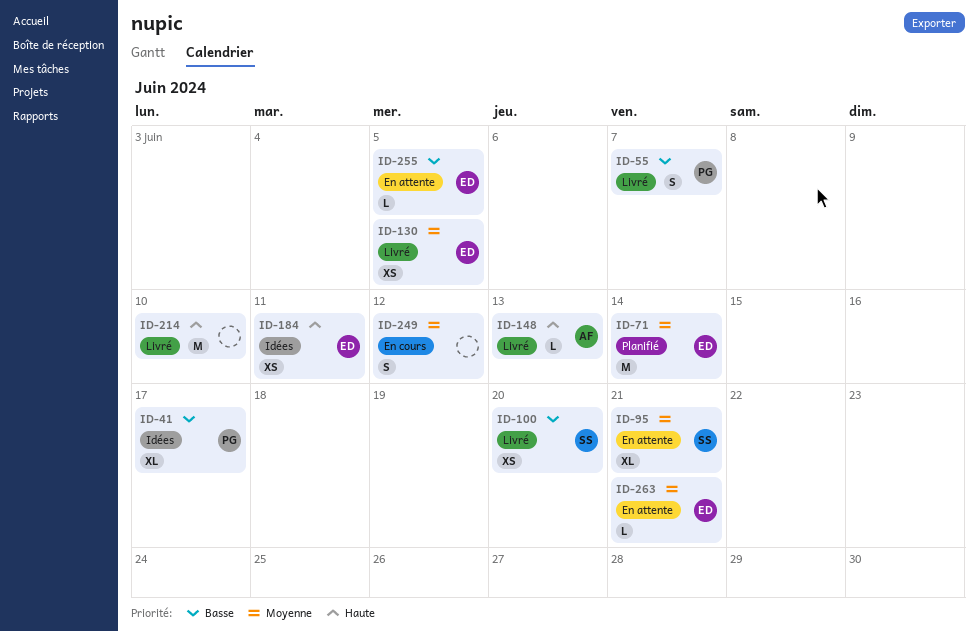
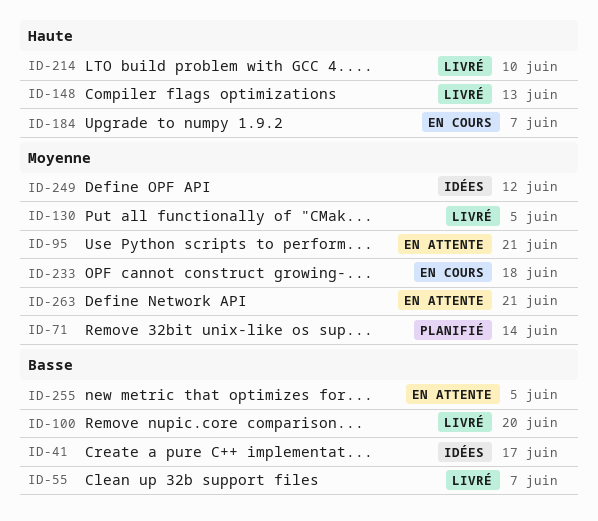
ID-184, status: Idées -> En cours
ID-184, due: Jun 11 -> Jun 7
ID-233: none -> present
ID-249, status: En cours -> Idées

